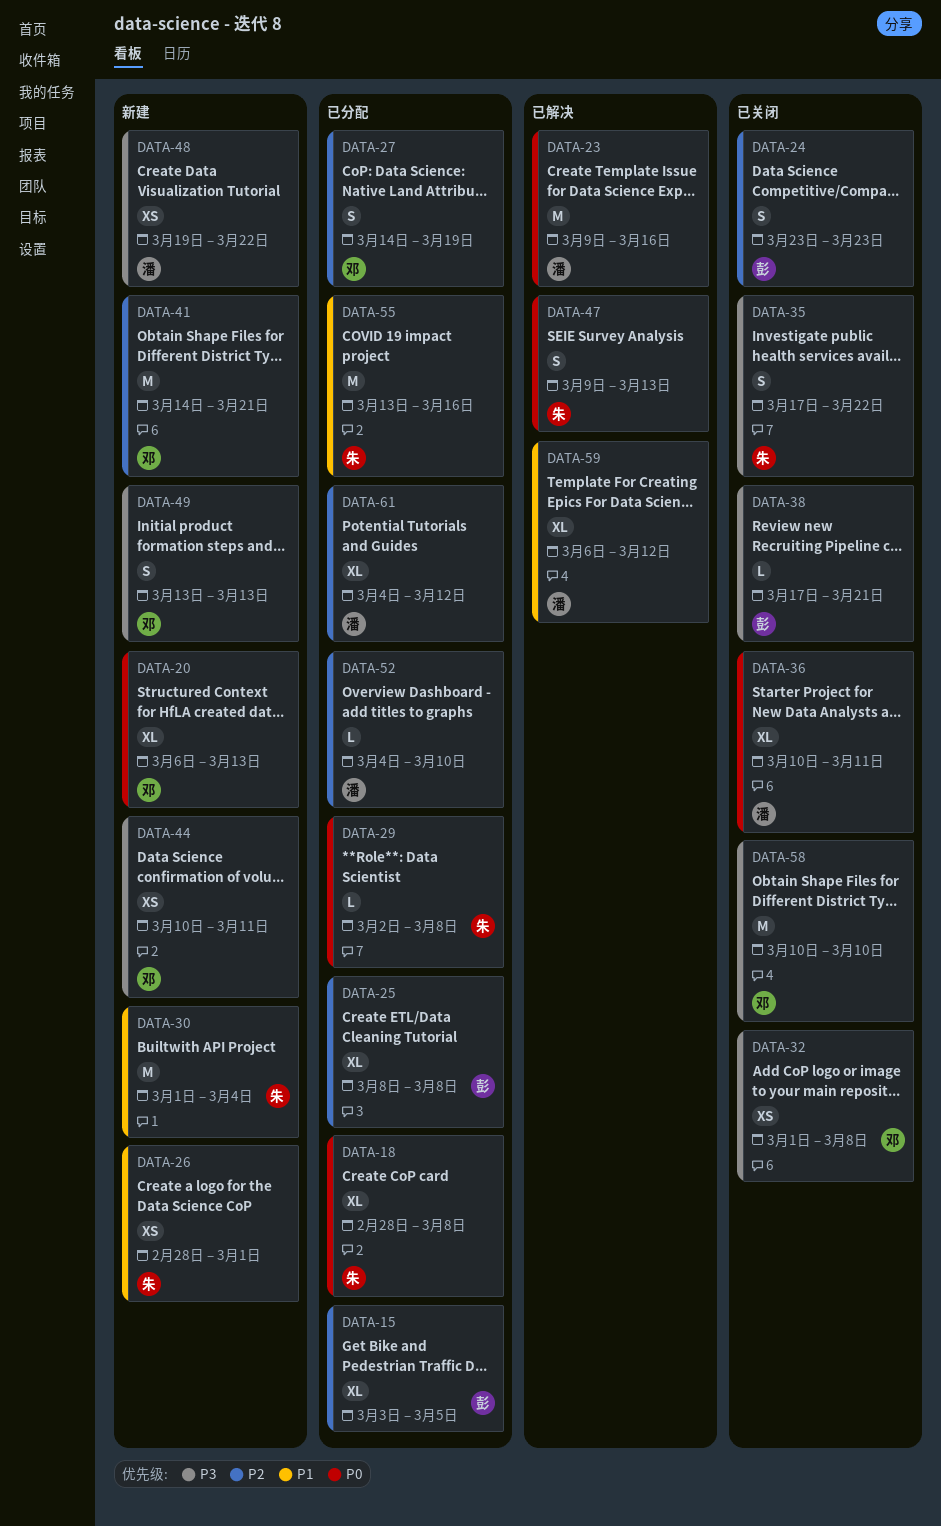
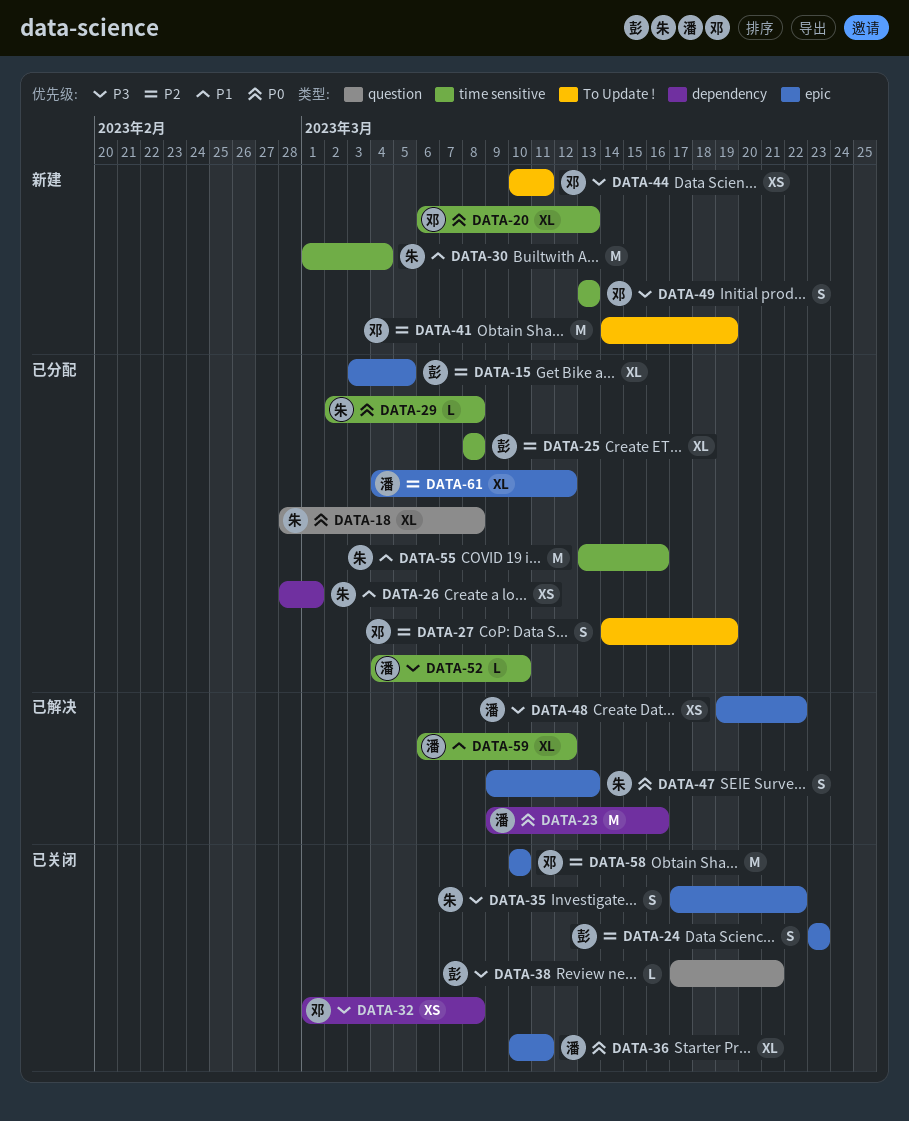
DATA-26, status: 新建 -> 已分配
DATA-41, due: Mar 21 -> Mar 19
DATA-48, status: 新建 -> 已解决
DATA-52, priority: P2 -> P3
DATA-58, priority: P3 -> P2

